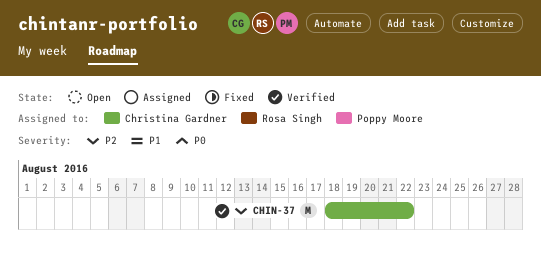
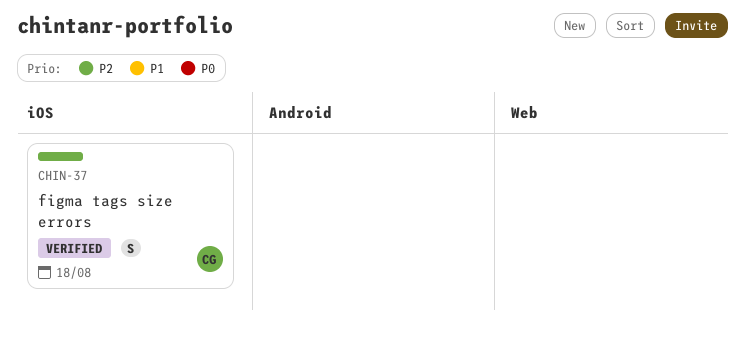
CHIN-37, estimate: M -> S
CHIN-37, due: Aug 22 -> Aug 18

